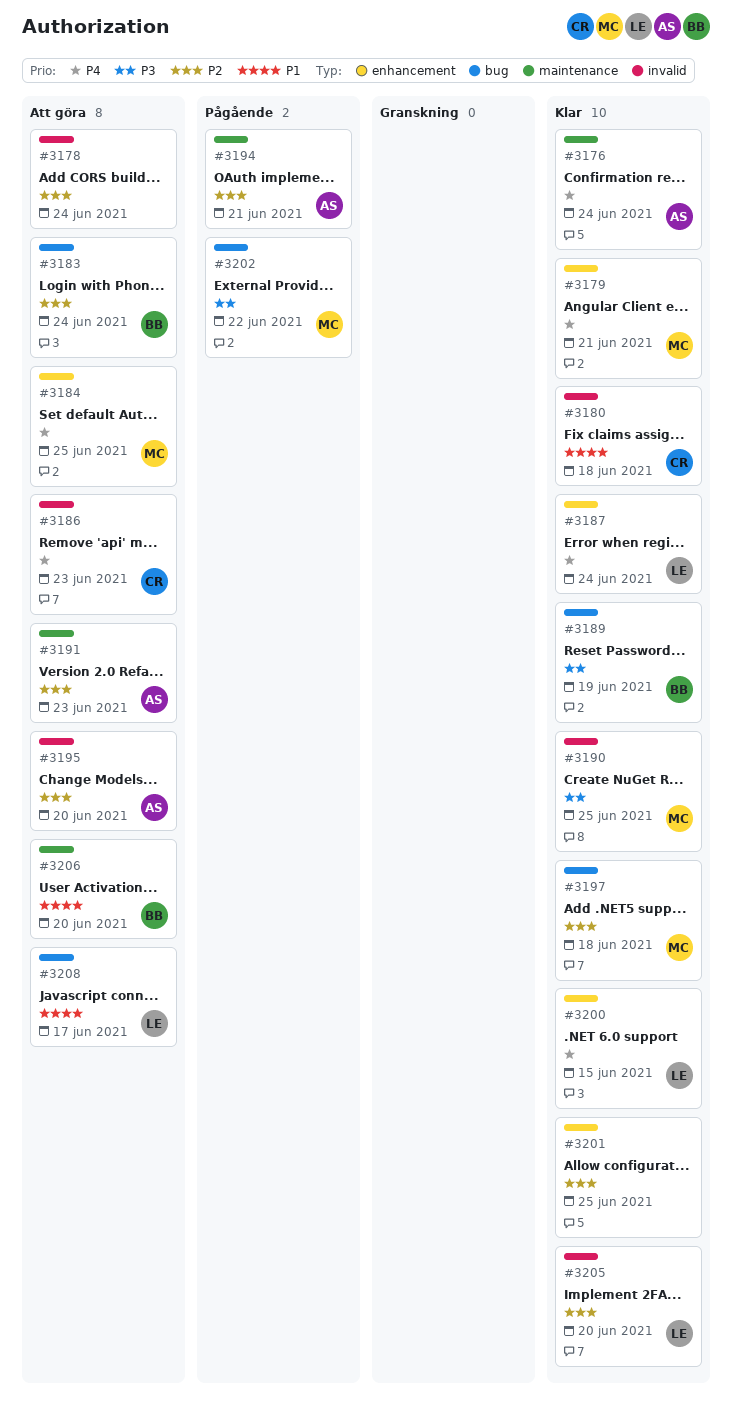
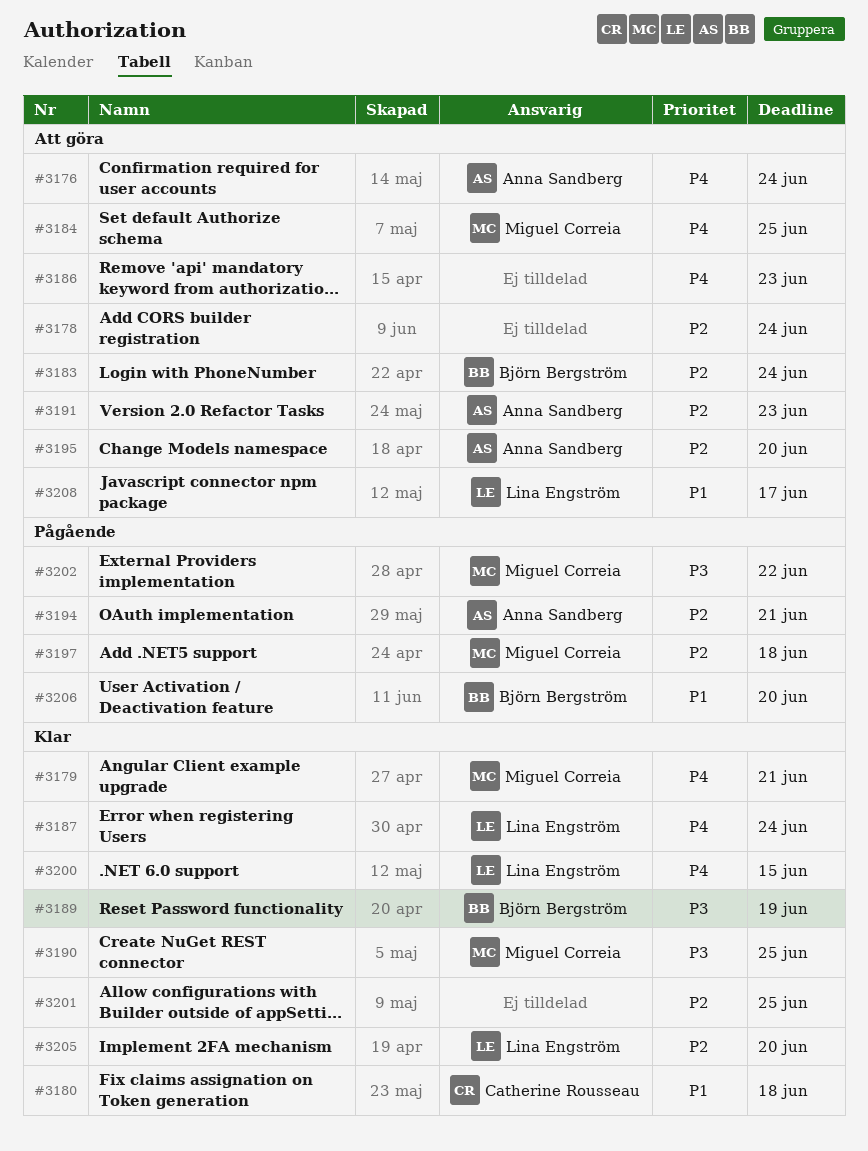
#3176, status: Klar -> Att göra
#3186, owner: Catherine Rousseau -> none
#3197, status: Klar -> Pågående
#3206, status: Att göra -> Pågående

